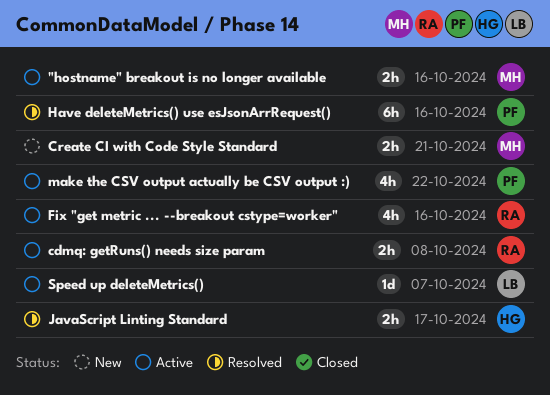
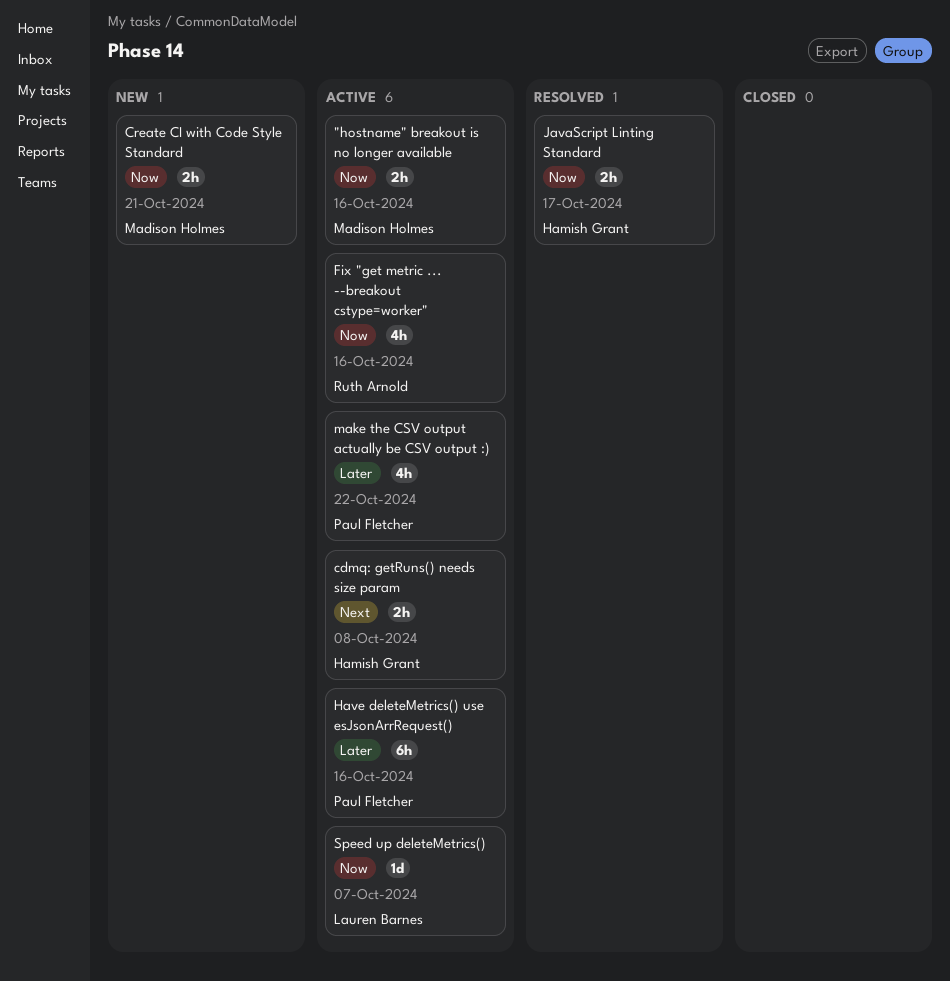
cdmq: getRuns() needs size param, owner: Ruth Arnold -> Hamish Grant
Have deleteMetrics() use esJsonArrRequest(), status: Resolved -> Active

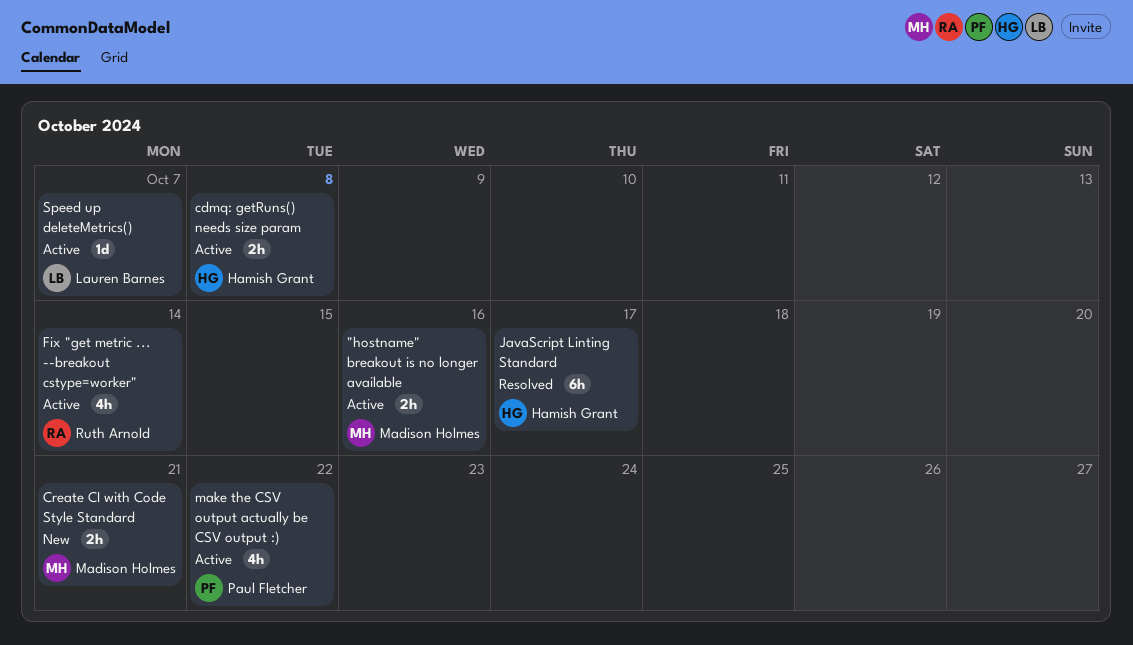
Fix "get metric ... --breakout cstype=worker", due: Oct 16 -> Oct 14
Have deleteMetrics() use esJsonArrRequest(): present -> none
JavaScript Linting Standard, estimate: 2h -> 6h

